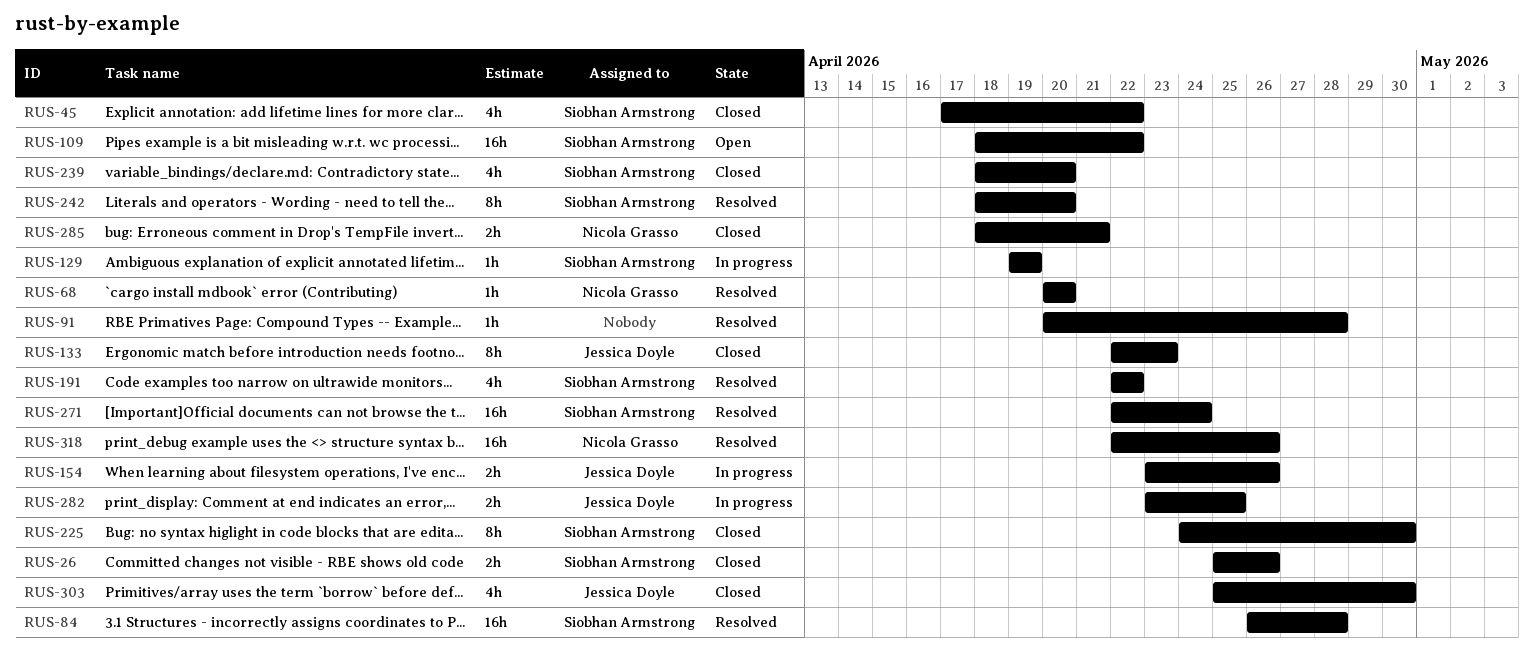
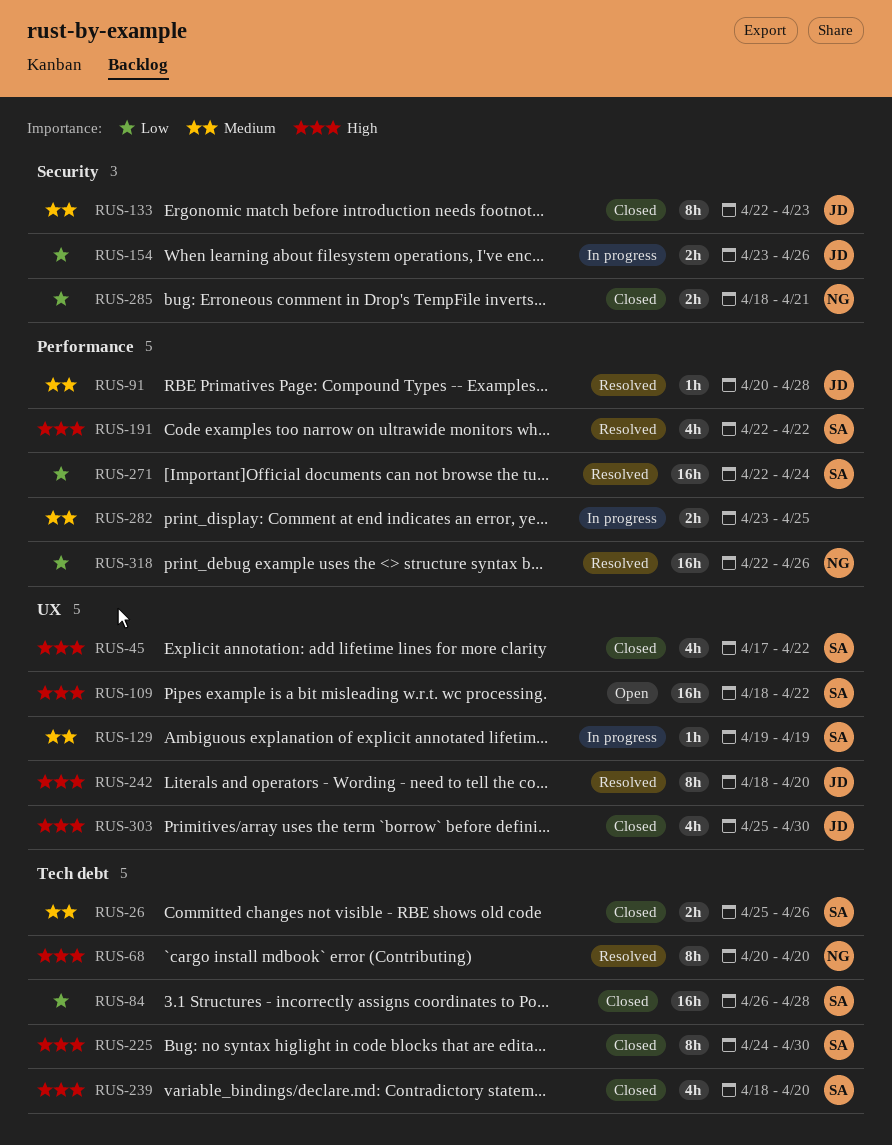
RUS-68, estimate: 1h -> 8h
RUS-84, status: Resolved -> Closed
RUS-91, owner: none -> Jessica Doyle
RUS-242, owner: Siobhan Armstrong -> Jessica Doyle
RUS-282, owner: Jessica Doyle -> none

